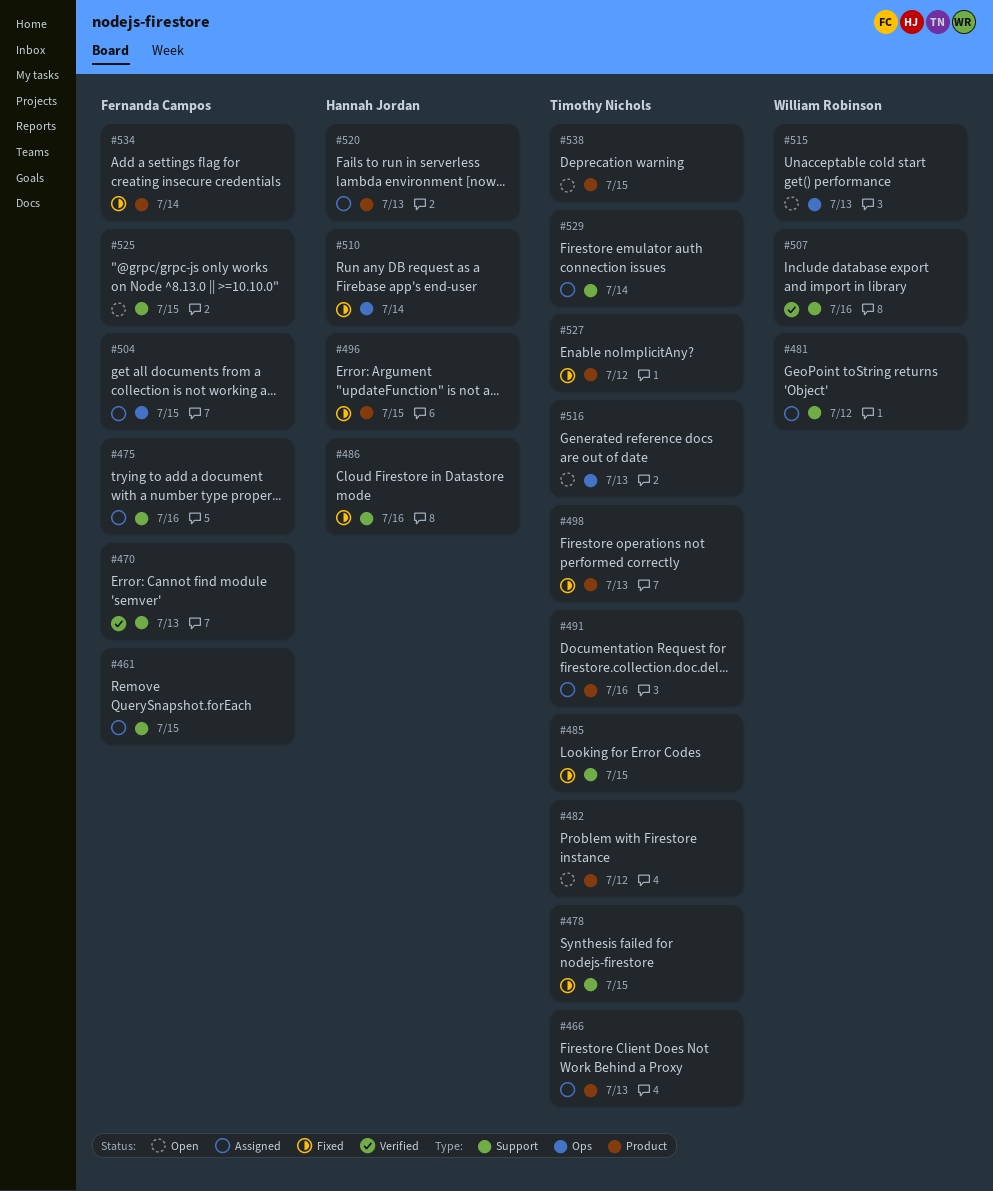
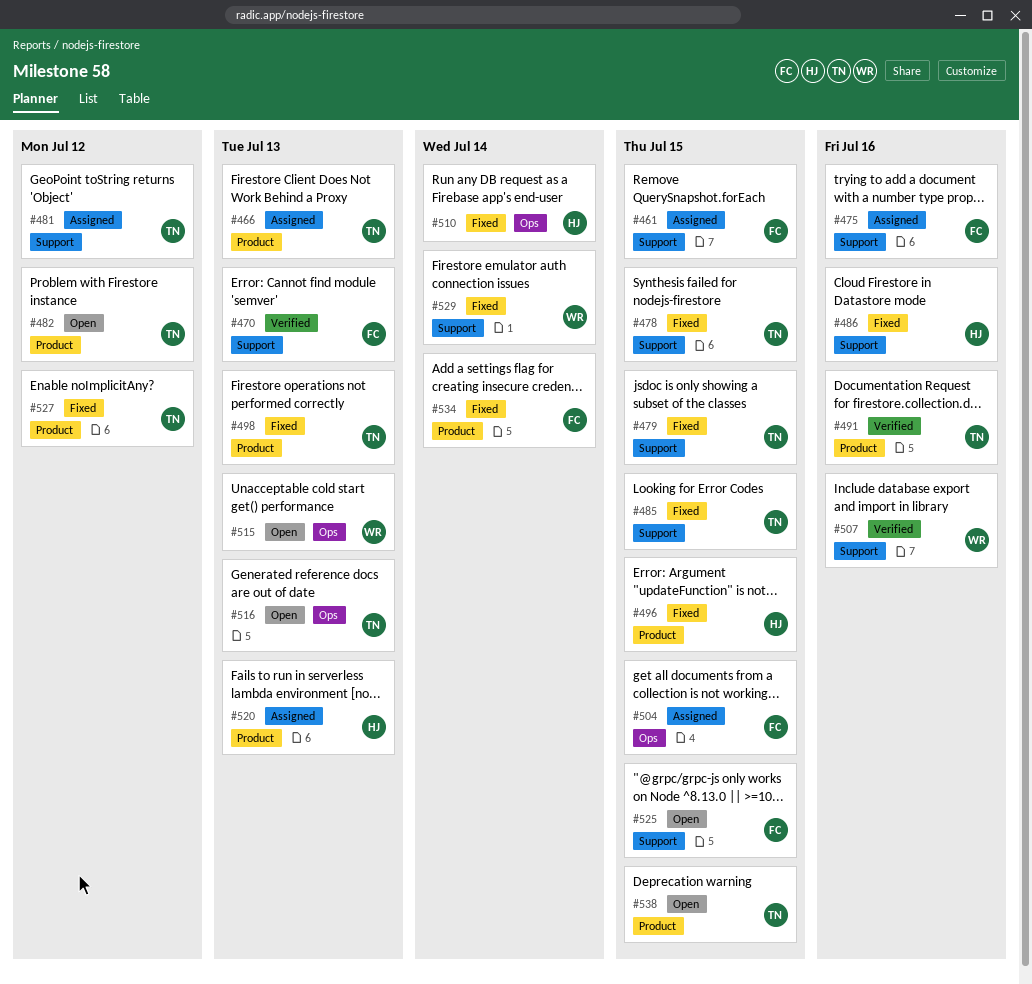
#479: none -> present
#481, owner: William Robinson -> Timothy Nichols
#491, status: Assigned -> Verified
#529, status: Assigned -> Fixed
#529, owner: Timothy Nichols -> William Robinson

